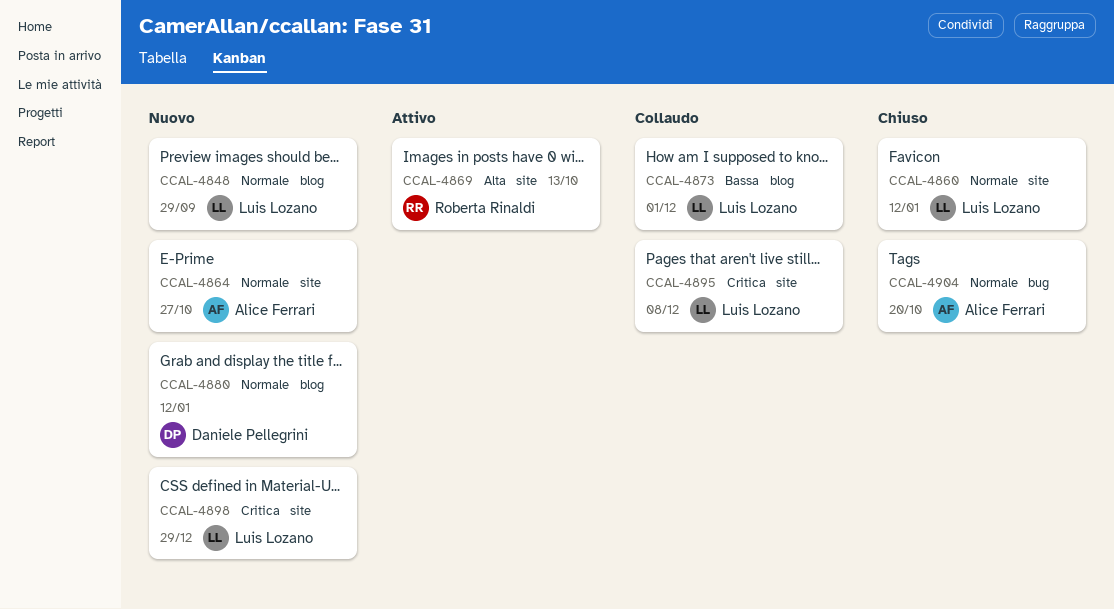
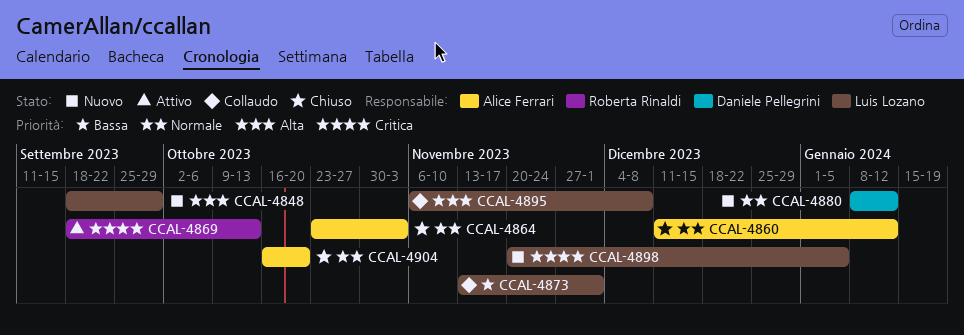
CCAL-4848, priority: Normale -> Alta
CCAL-4860, owner: Luis Lozano -> Alice Ferrari
CCAL-4864, status: Nuovo -> Chiuso
CCAL-4864, due: Oct 27 -> Nov 3
CCAL-4869, priority: Alta -> Critica
CCAL-4895, priority: Critica -> Alta
CCAL-4898, due: Dec 29 -> Jan 5

